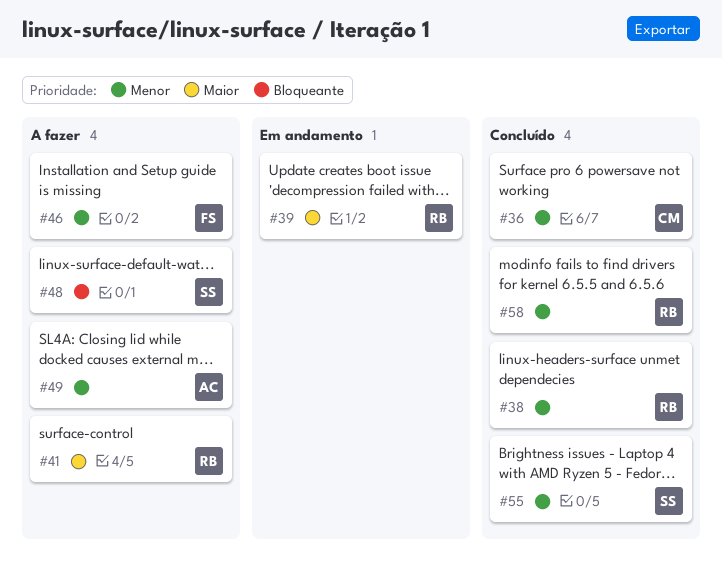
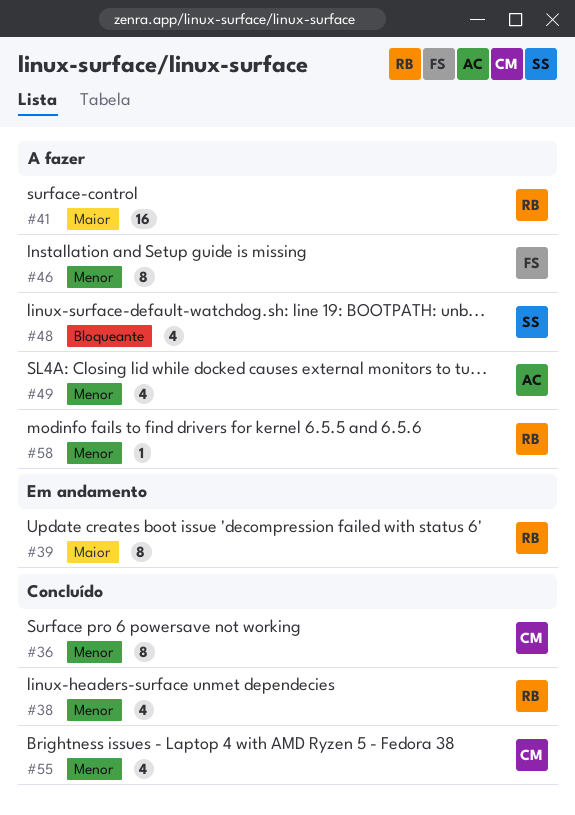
#55, owner: SS -> CM
#58, status: Concluído -> A fazer

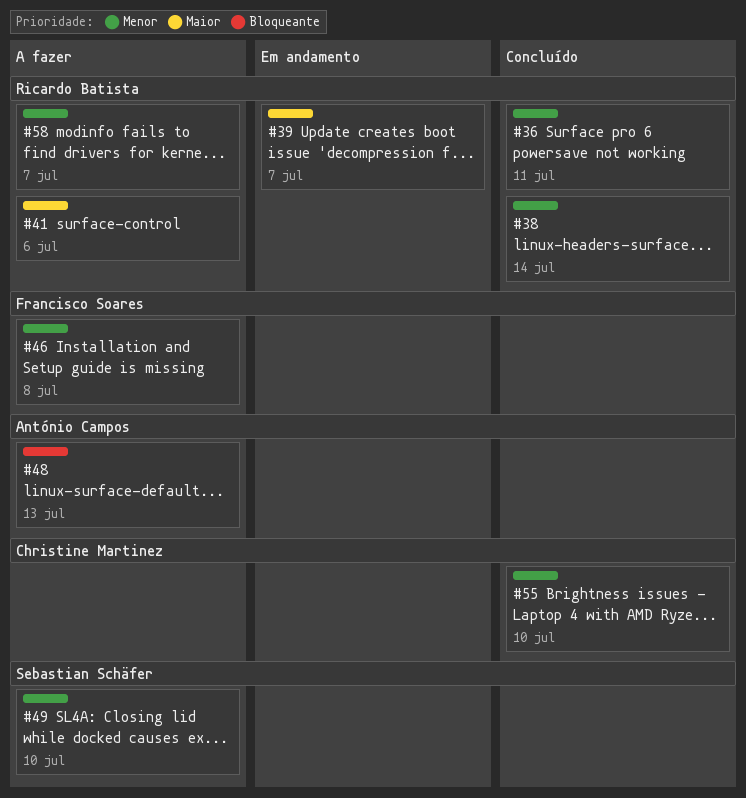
#36, owner: Christine Martinez -> Ricardo Batista
#48, owner: Sebastian Schäfer -> António Campos
#49, owner: António Campos -> Sebastian Schäfer

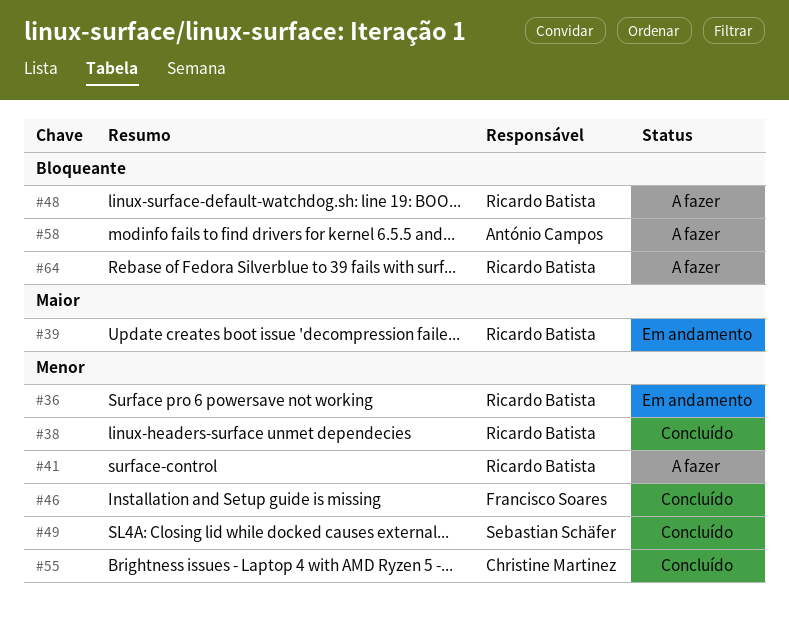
#36, status: Concluído -> Em andamento
#41, priority: Maior -> Menor
#46, status: A fazer -> Concluído
#48, owner: António Campos -> Ricardo Batista
#49, status: A fazer -> Concluído
#58, owner: Ricardo Batista -> António Campos
#58, priority: Menor -> Bloqueante
#64: none -> present

